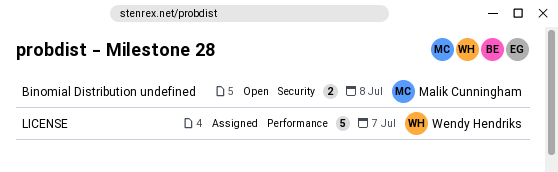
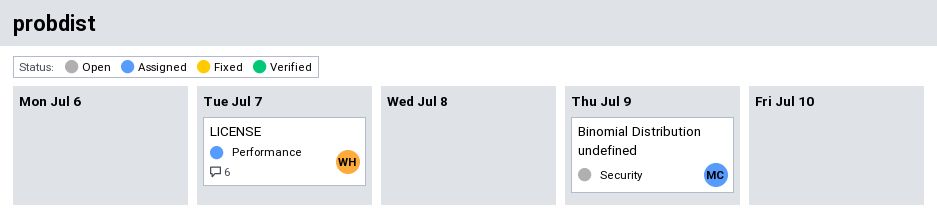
Binomial Distribution undefined, due: Jul 8 -> Jul 9

